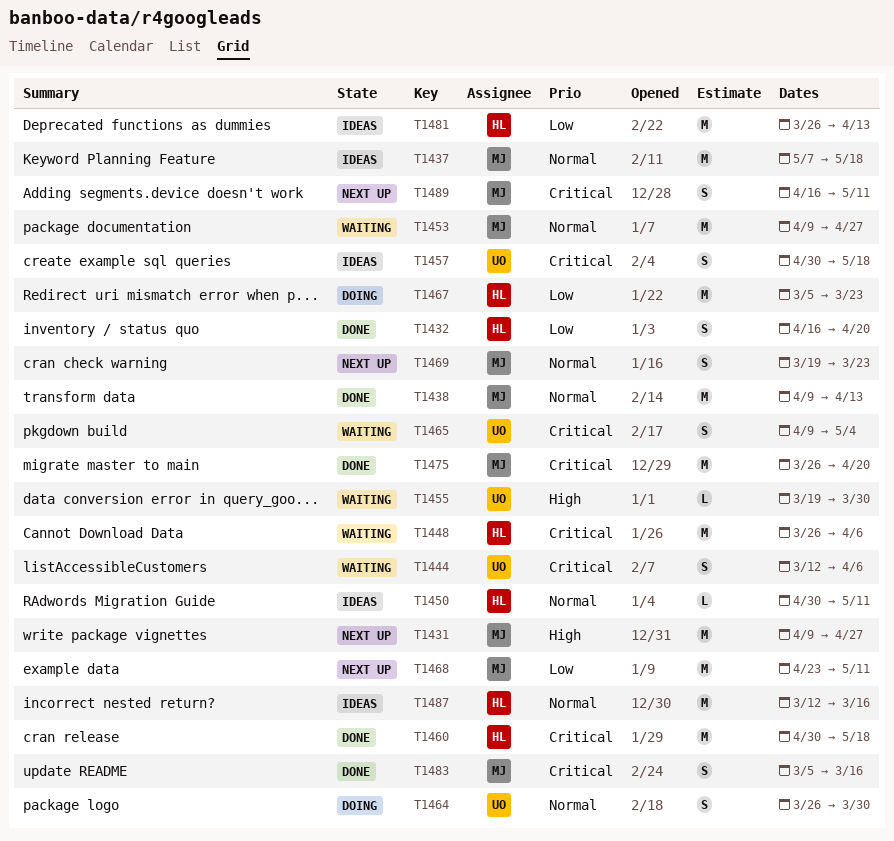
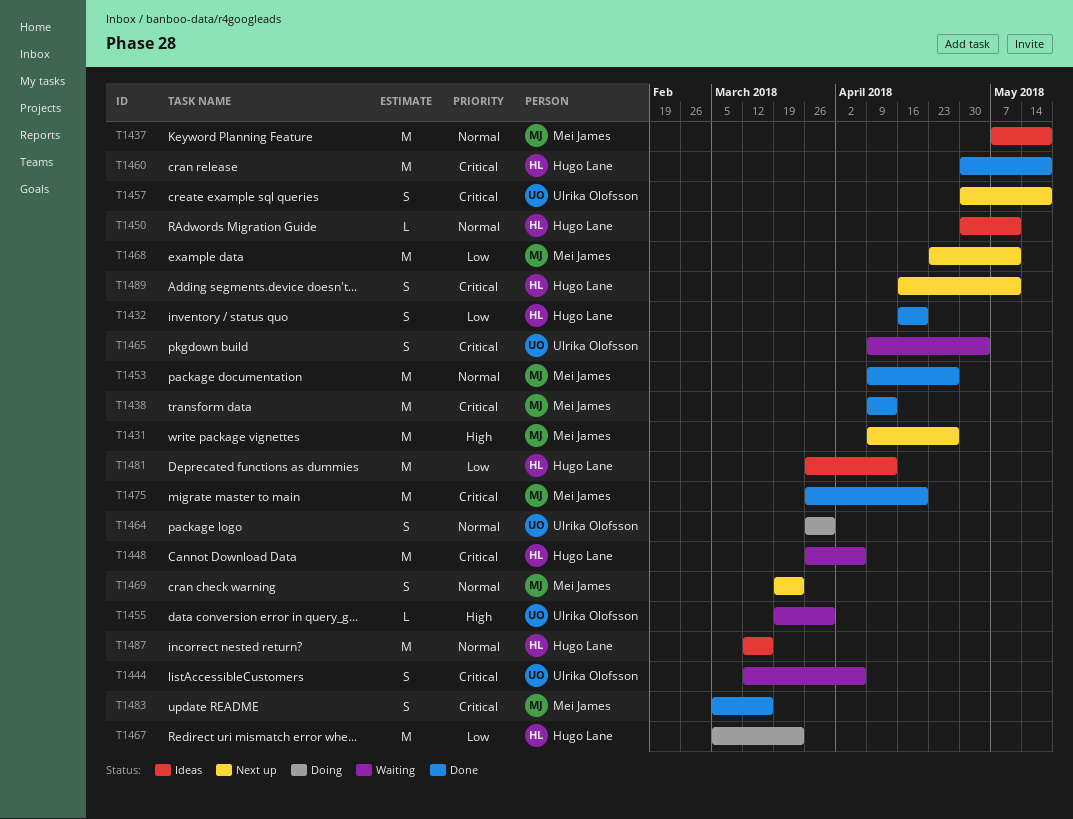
T1438, priority: Normal -> Critical
T1453, status: Waiting -> Done
T1457, status: Ideas -> Next up
T1489, owner: Mei James -> Hugo Lane

